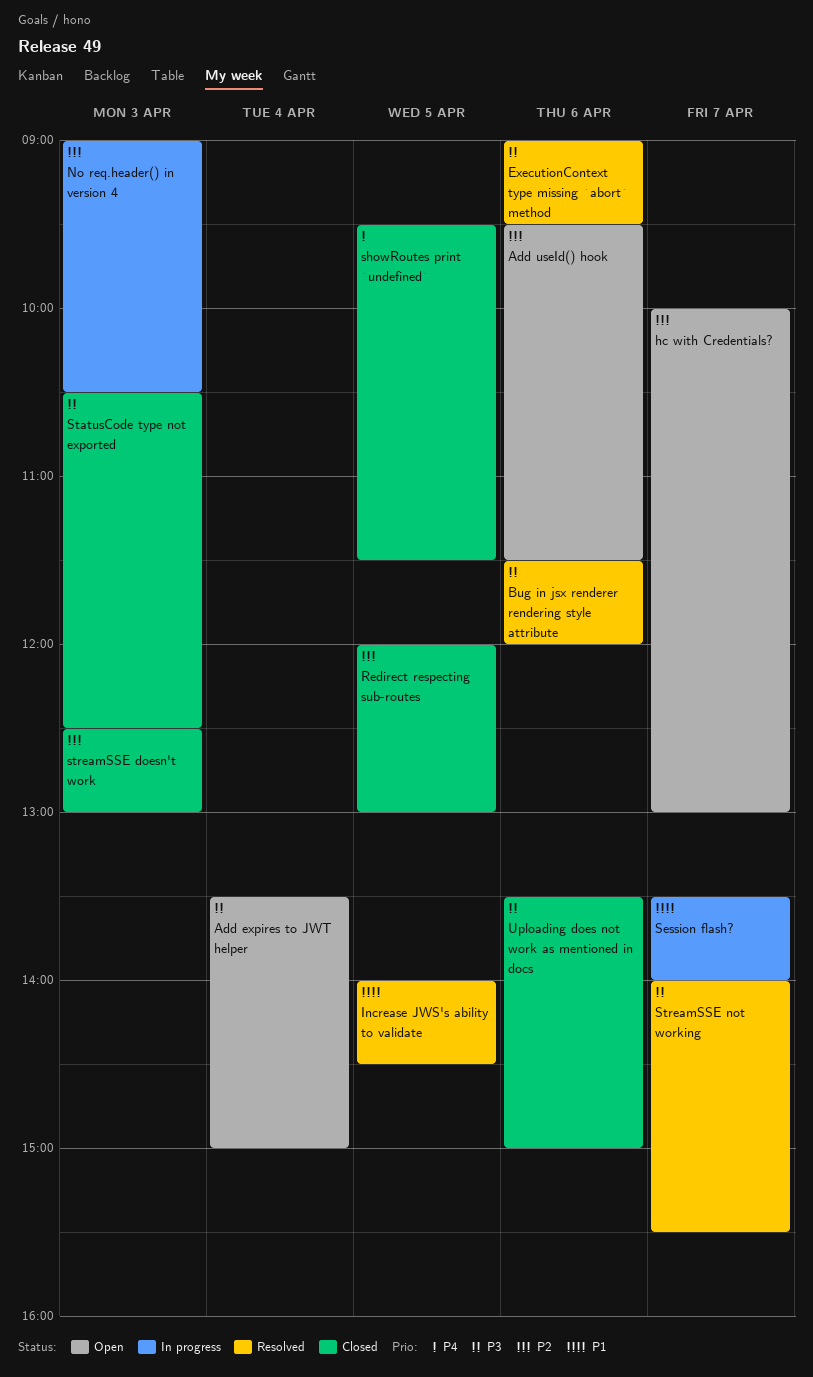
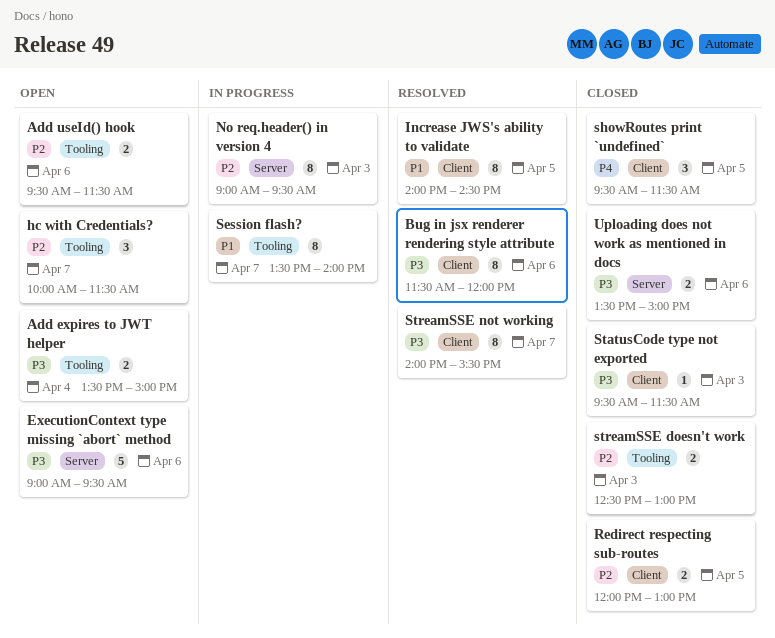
ExecutionContext type missing `abort` method, status: Resolved -> Open
hc with Credentials?, ends: 13:00 -> 11:30
No req.header() in version 4, ends: 10:30 -> 09:30
StatusCode type not exported, begins: 10:30 -> 09:30
StatusCode type not exported, ends: 12:30 -> 11:30

